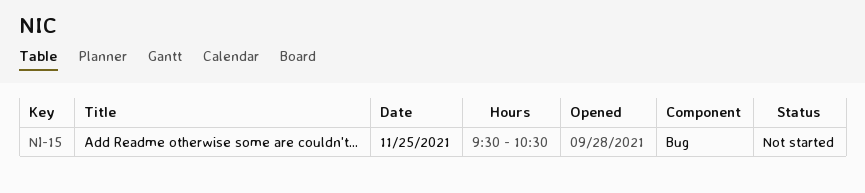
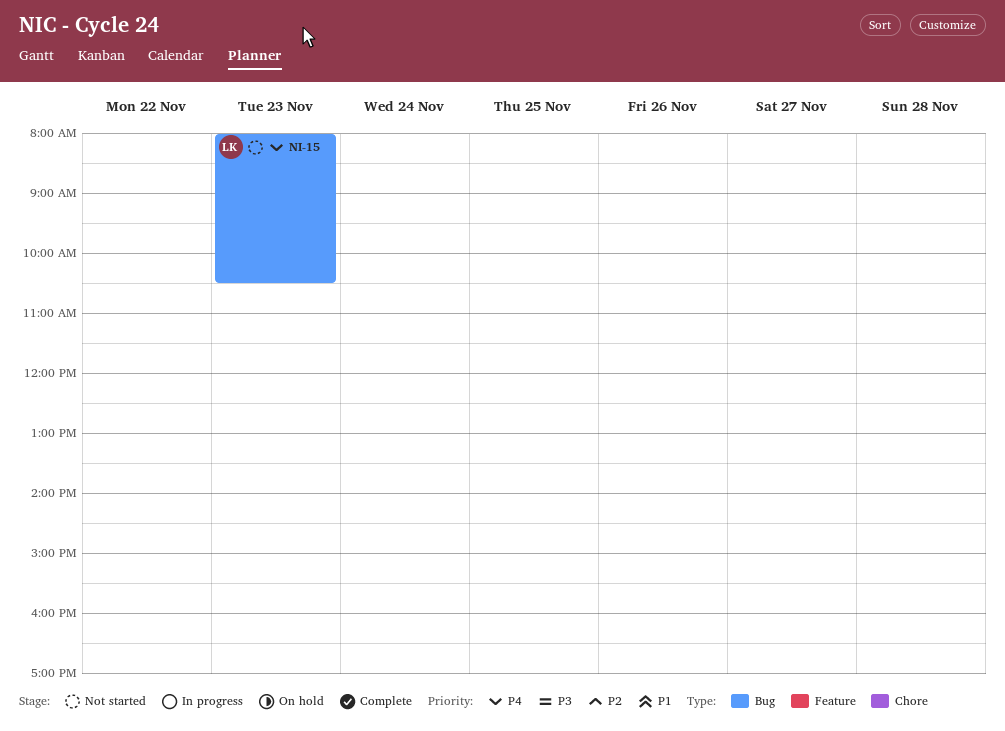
NI-15, day: Nov 25 -> Nov 23
NI-15, begins: 09:30 -> 08:00

